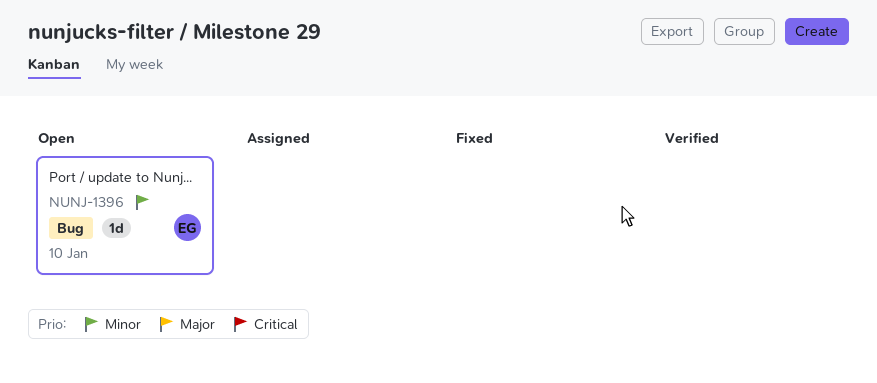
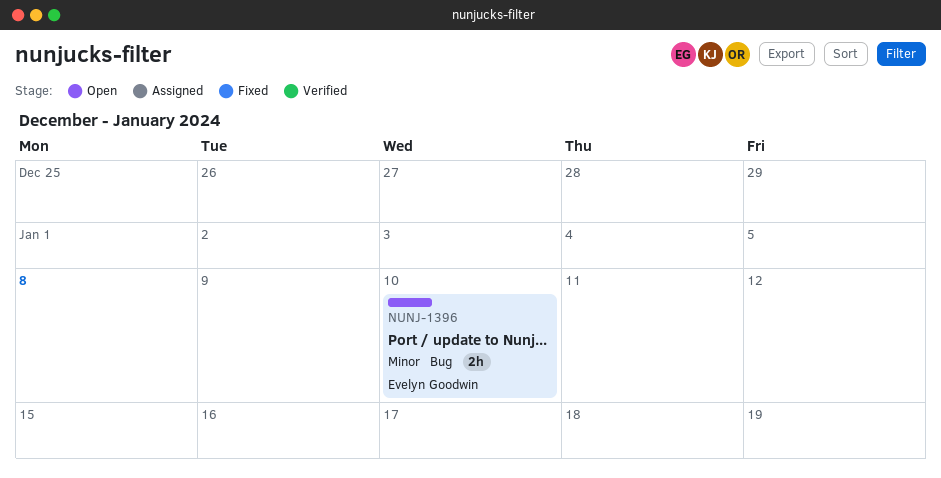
NUNJ-1396, estimate: 1d -> 2h

